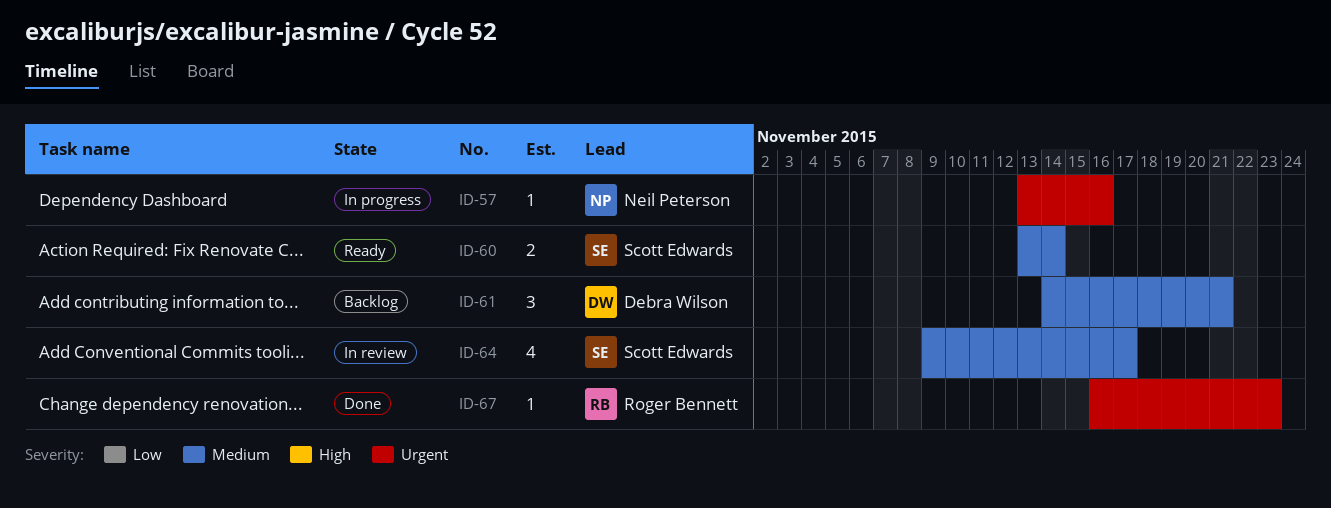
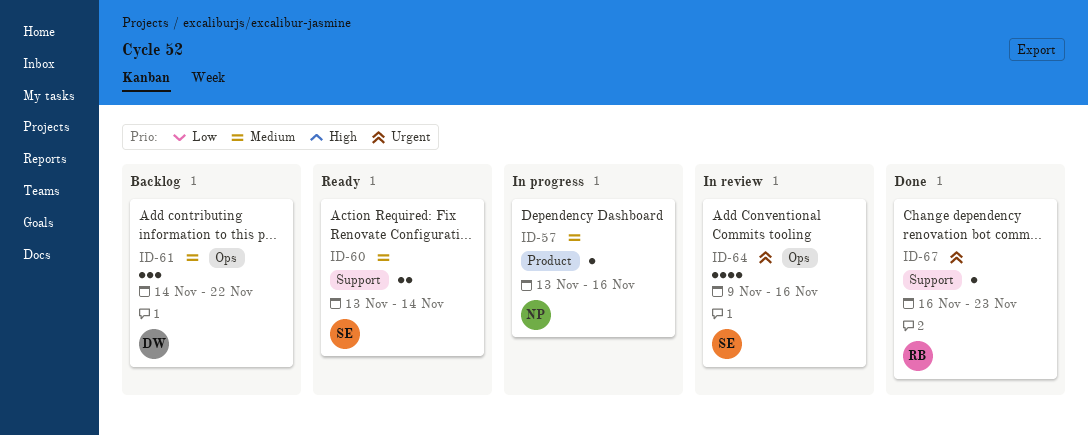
ID-57, priority: Urgent -> Medium
ID-61, due: Nov 21 -> Nov 22
ID-64, priority: Medium -> Urgent
ID-64, due: Nov 17 -> Nov 16

